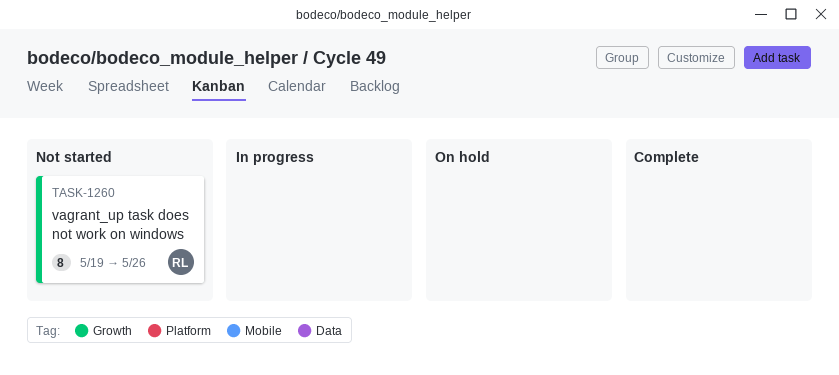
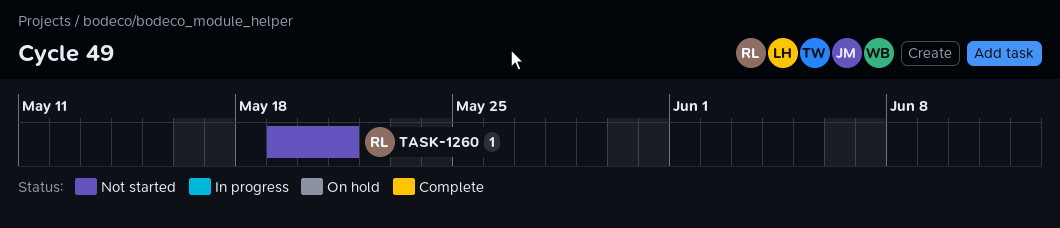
TASK-1260, estimate: 8 -> 1
TASK-1260, due: May 26 -> May 21

